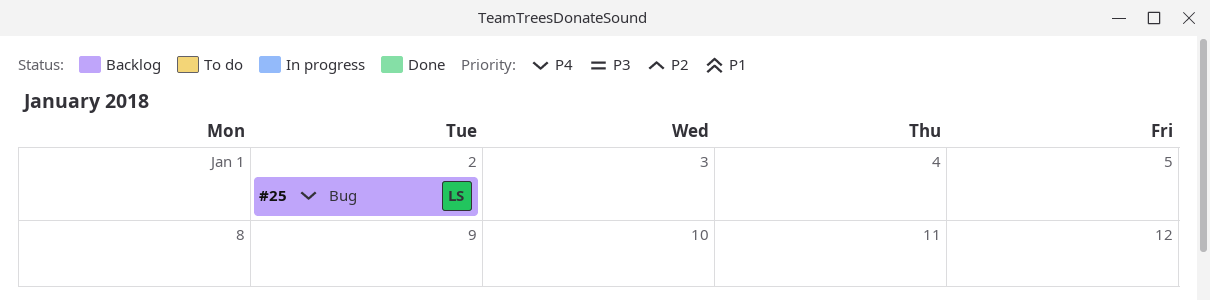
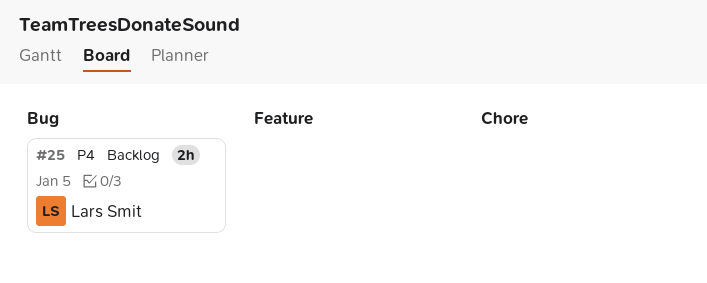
#25, due: Jan 2 -> Jan 5

